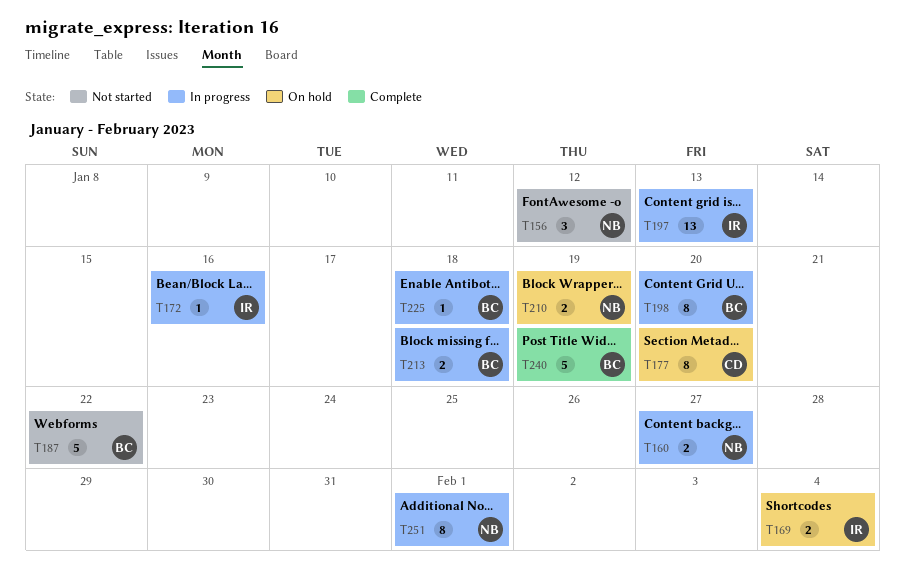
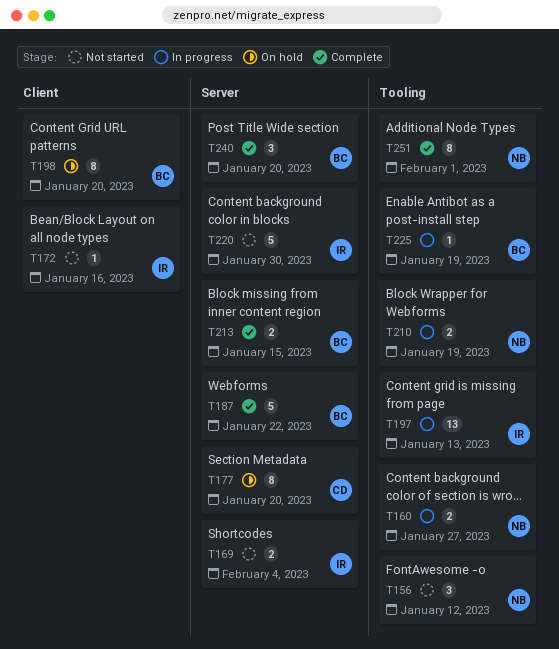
T169, status: On hold -> Not started
T172, status: In progress -> Not started
T187, status: Not started -> Complete
T198, status: In progress -> On hold
T210, status: On hold -> In progress
T213, status: In progress -> Complete
T213, due: Jan 18 -> Jan 15
T220: none -> present
T225, due: Jan 18 -> Jan 19
T240, estimate: 5 -> 3
T240, due: Jan 19 -> Jan 20
T251, status: In progress -> Complete

